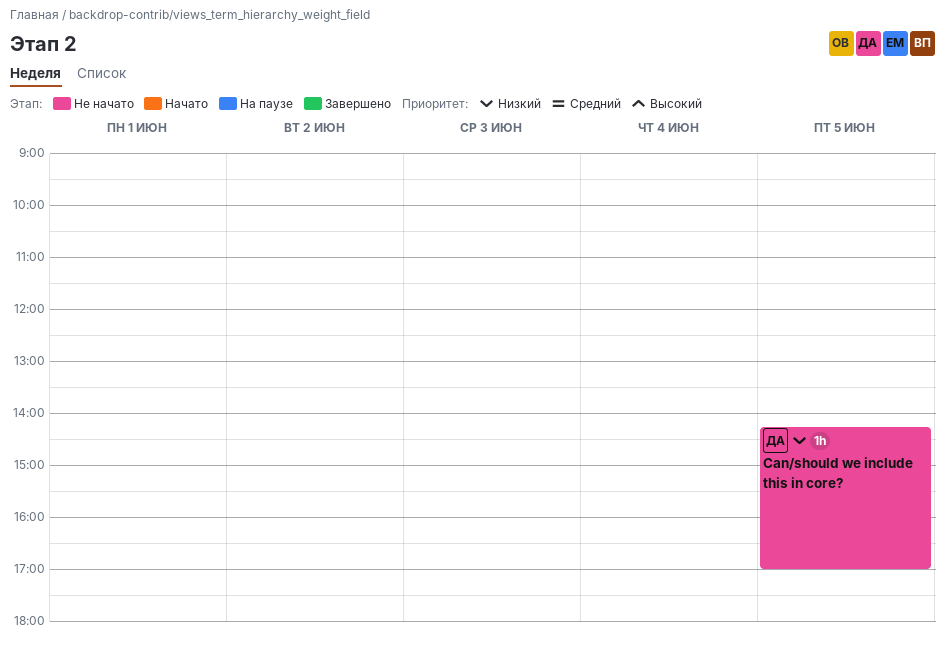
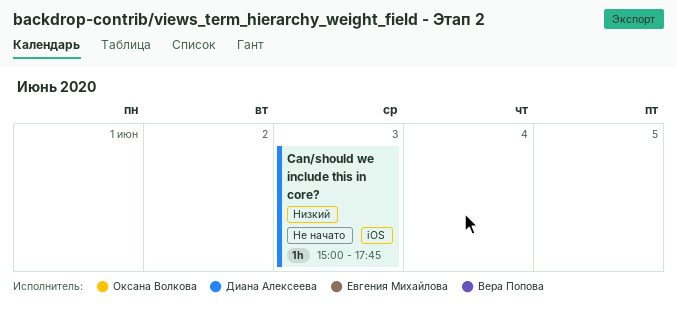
Can/should we include this in core?, day: Jun 5 -> Jun 3
Can/should we include this in core?, begins: 14:15 -> 15:00
Can/should we include this in core?, ends: 17:00 -> 17:45

